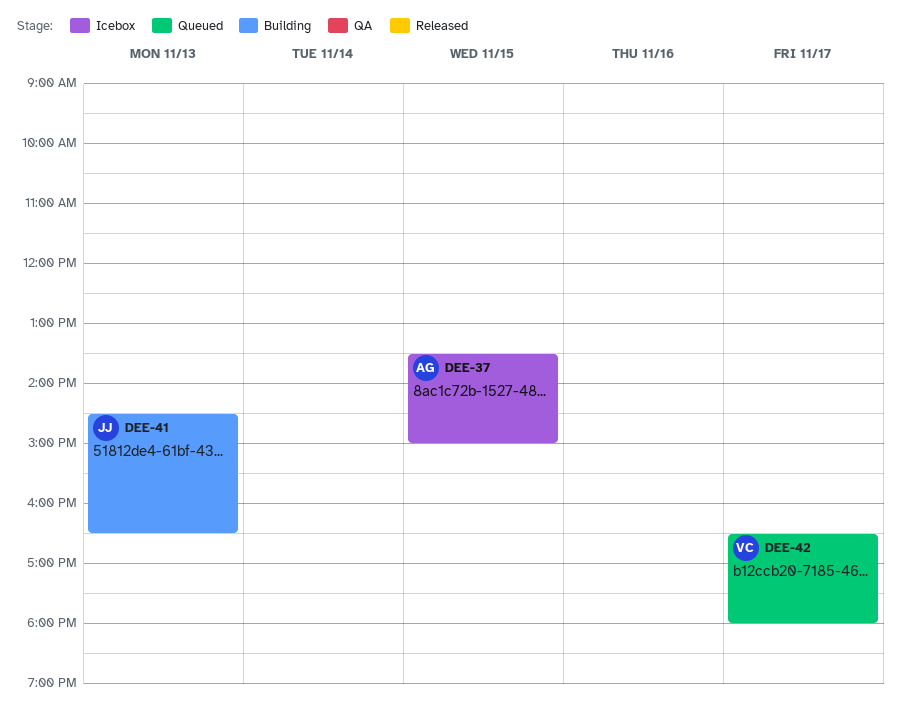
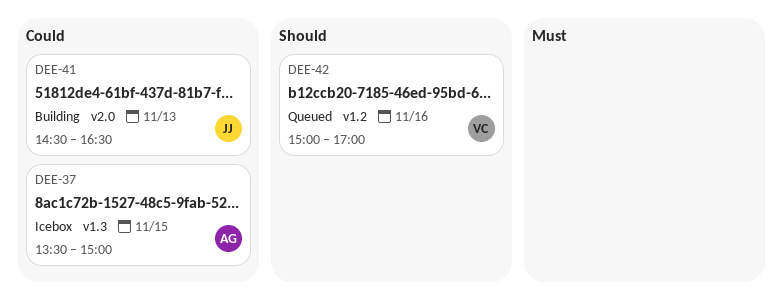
DEE-42, day: Nov 17 -> Nov 16
DEE-42, begins: 16:30 -> 15:00
DEE-42, ends: 18:00 -> 17:00

